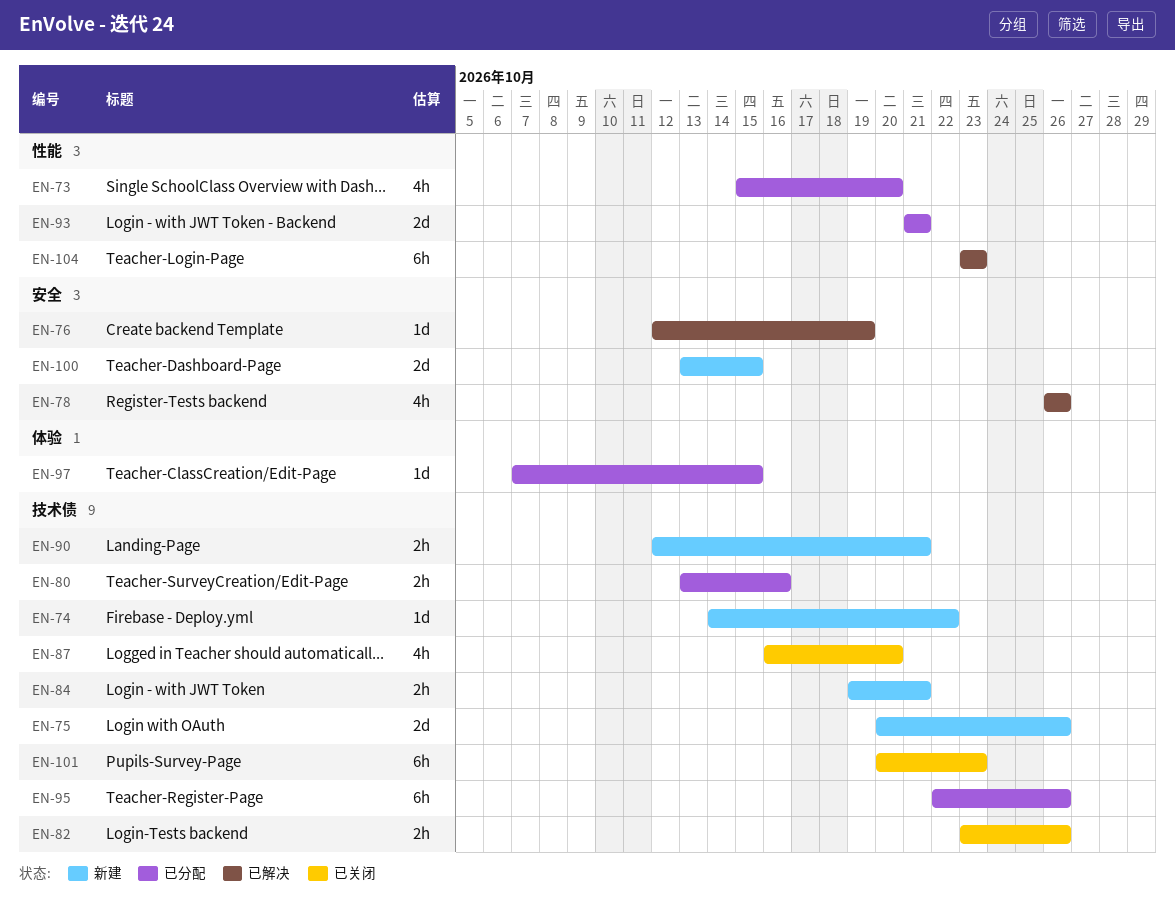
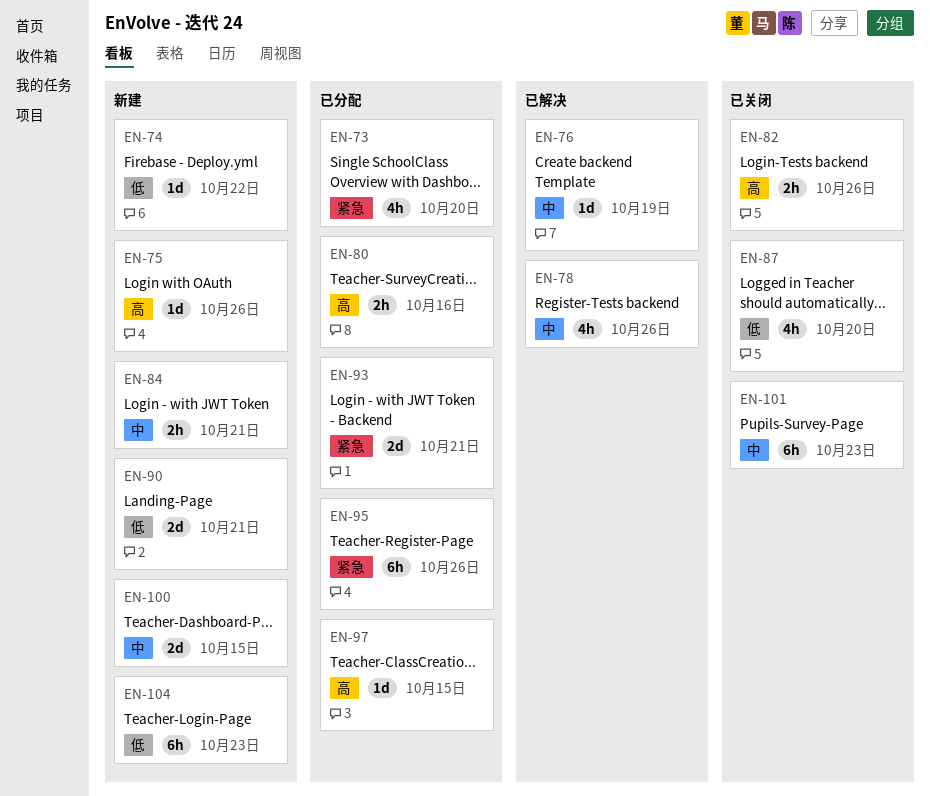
EN-75, estimate: 2d -> 1d
EN-90, estimate: 2h -> 2d
EN-104, status: 已解决 -> 新建

